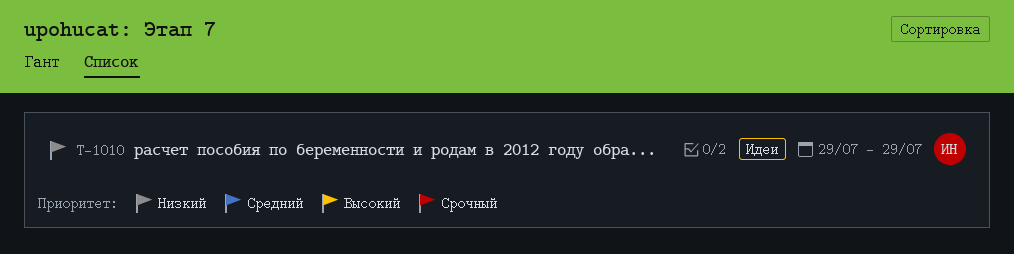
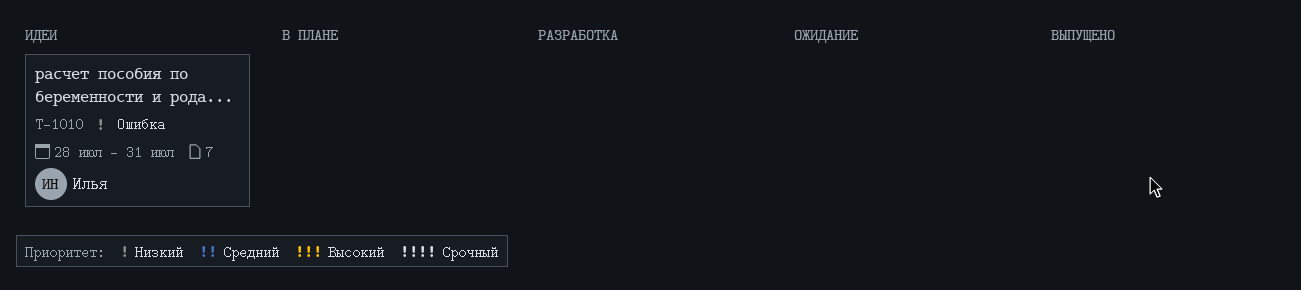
T-1010, start: Jul 29 -> Jul 28
T-1010, due: Jul 29 -> Jul 31

